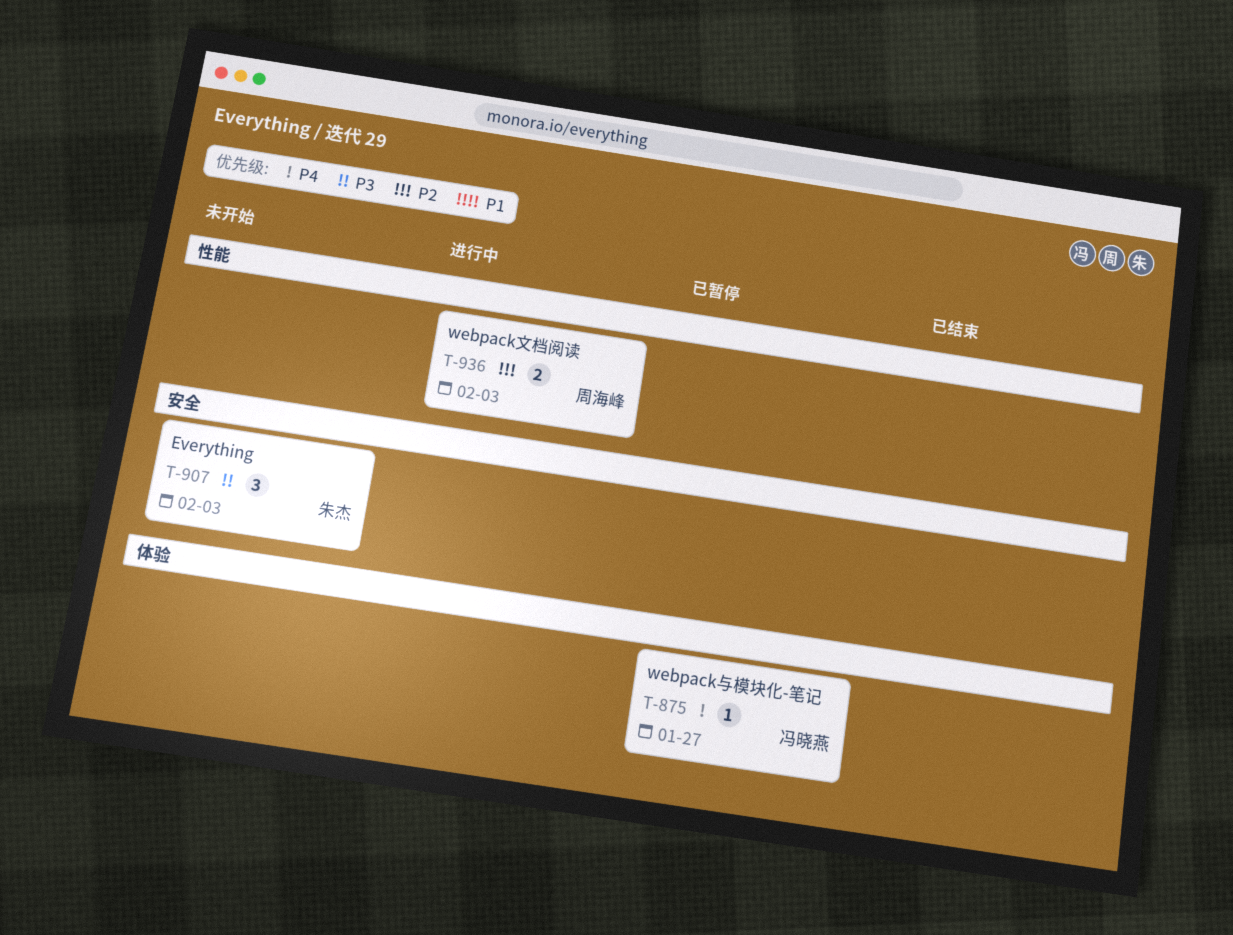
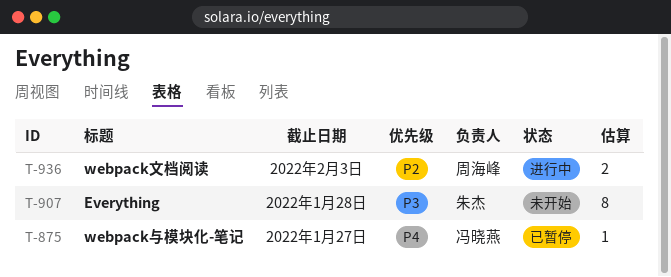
T-907, estimate: 3 -> 8
T-907, due: Feb 3 -> Jan 28

